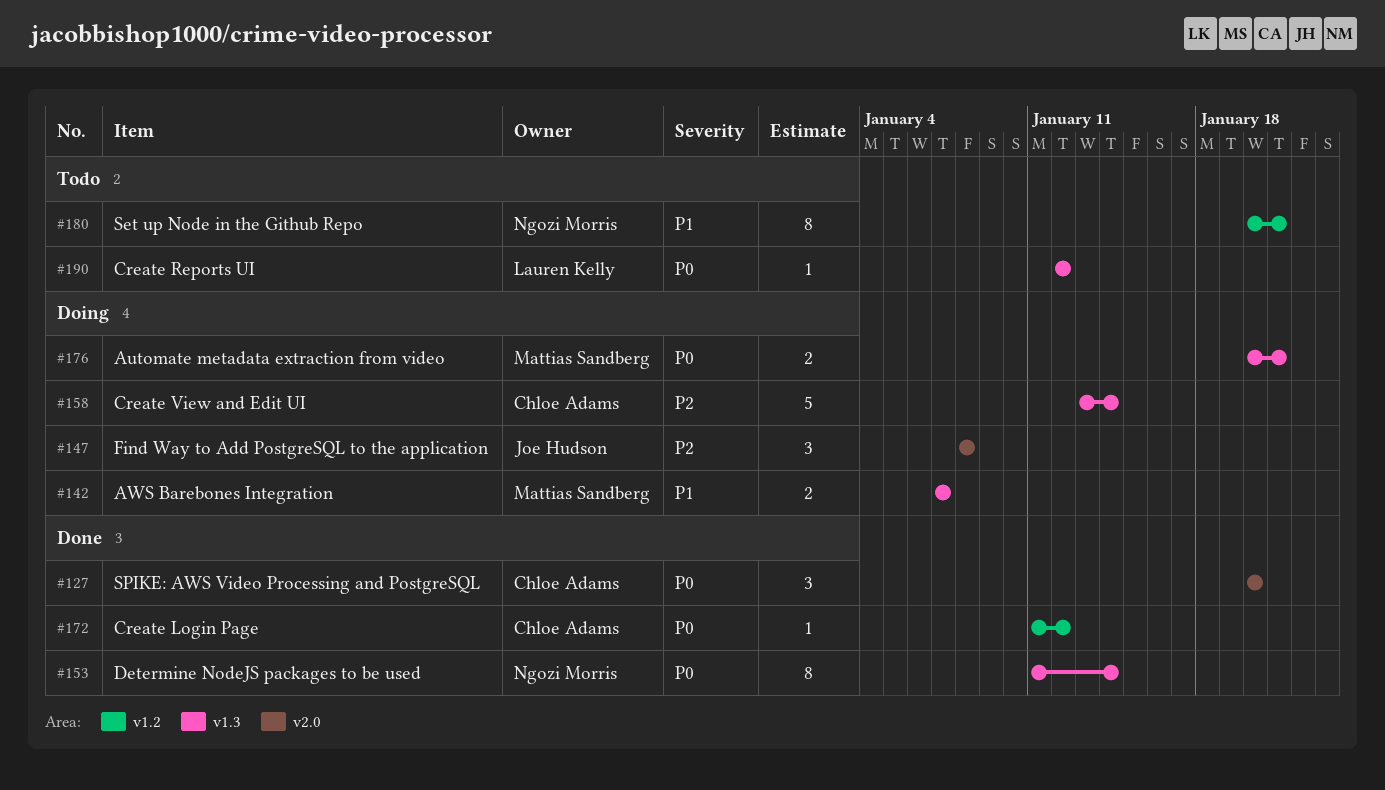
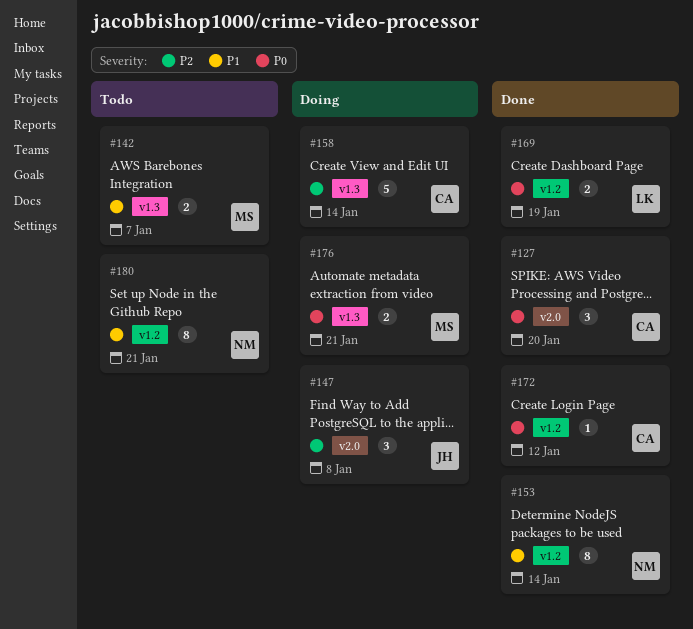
#142, status: Doing -> Todo
#153, priority: P0 -> P1
#153, label: v1.3 -> v1.2
#169: none -> present
#190: present -> none

